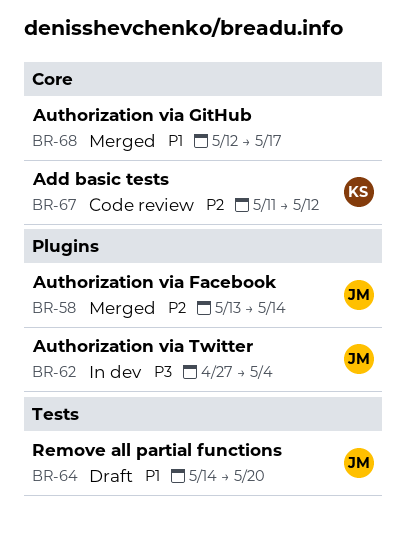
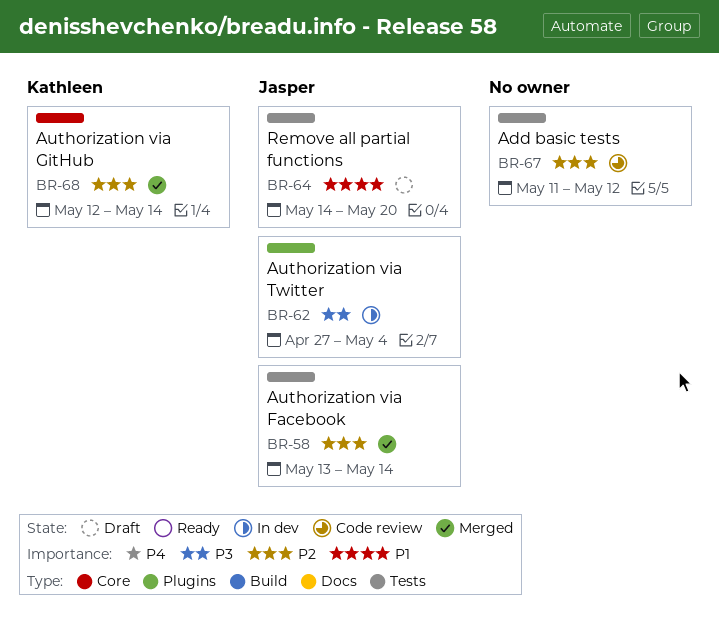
BR-58, label: Plugins -> Tests
BR-67, owner: Kathleen -> none
BR-67, label: Core -> Tests
BR-68, owner: none -> Kathleen
BR-68, priority: P1 -> P2
BR-68, due: May 17 -> May 14

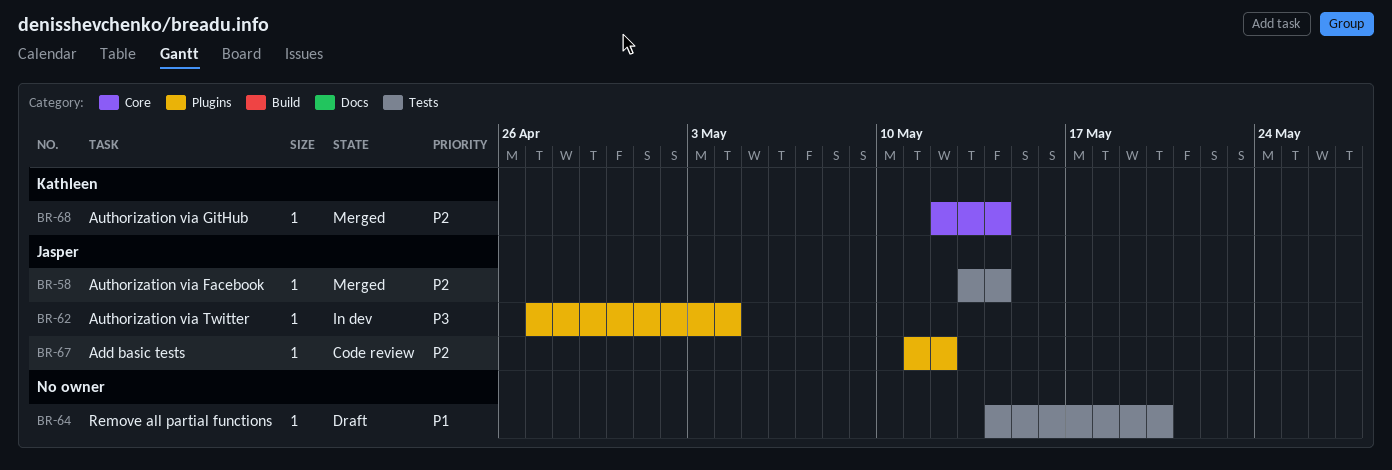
BR-64, owner: Jasper -> none
BR-67, owner: none -> Jasper
BR-67, label: Tests -> Plugins

